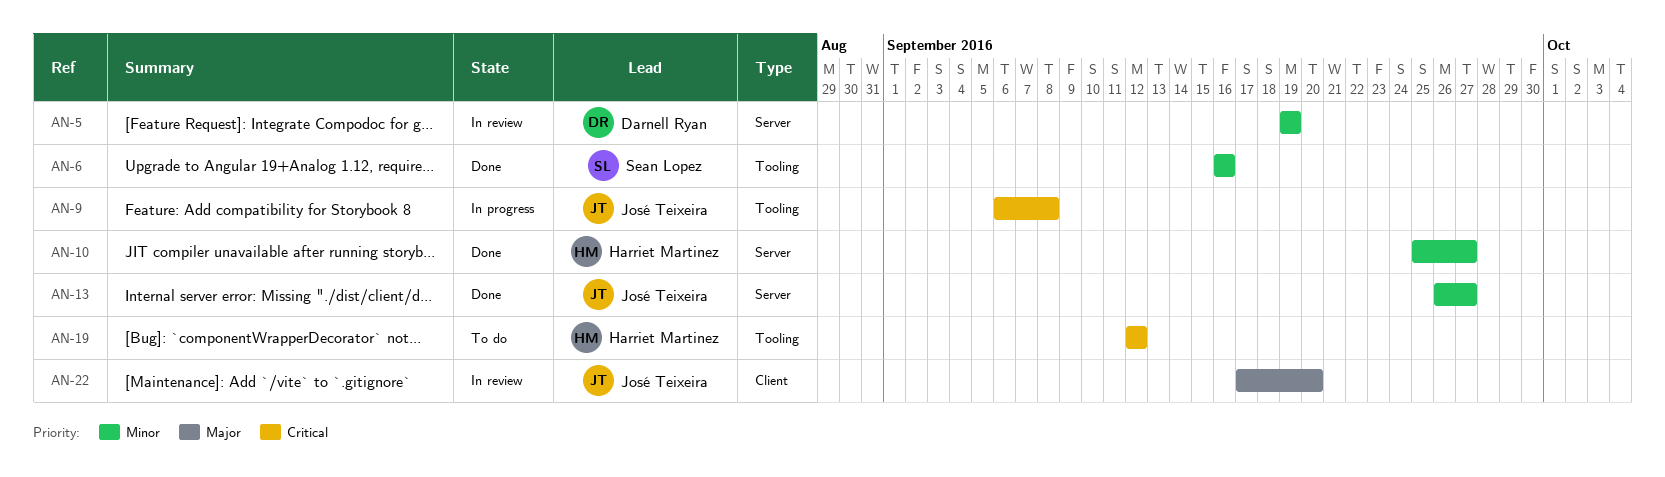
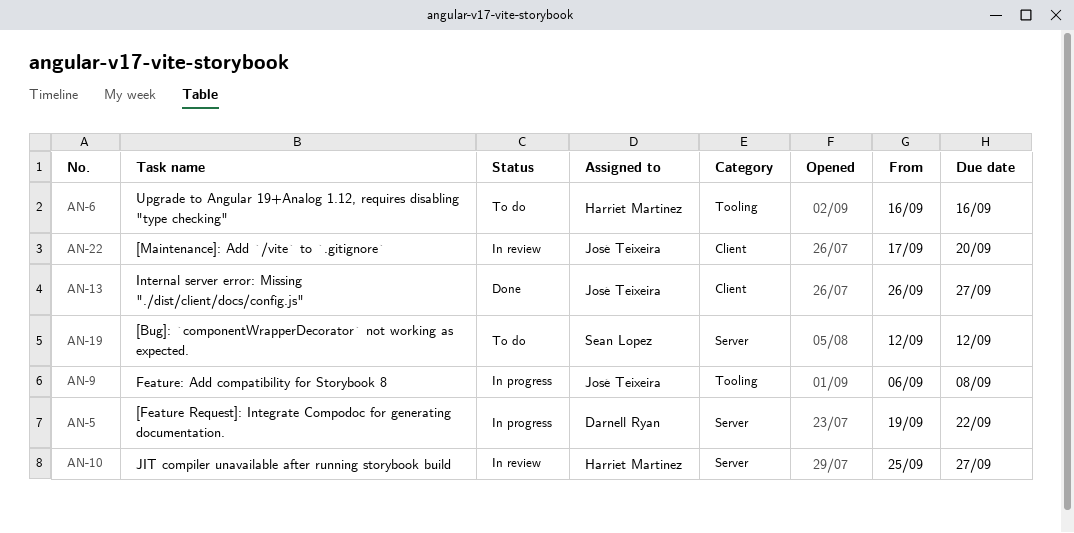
AN-5, status: In review -> In progress
AN-5, due: Sep 19 -> Sep 22
AN-6, status: Done -> To do
AN-6, owner: Sean Lopez -> Harriet Martinez
AN-10, status: Done -> In review
AN-13, label: Server -> Client
AN-19, owner: Harriet Martinez -> Sean Lopez
AN-19, label: Tooling -> Server

